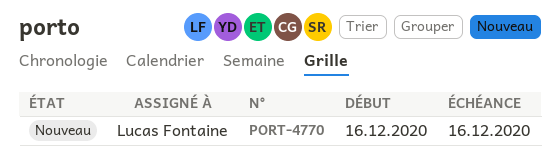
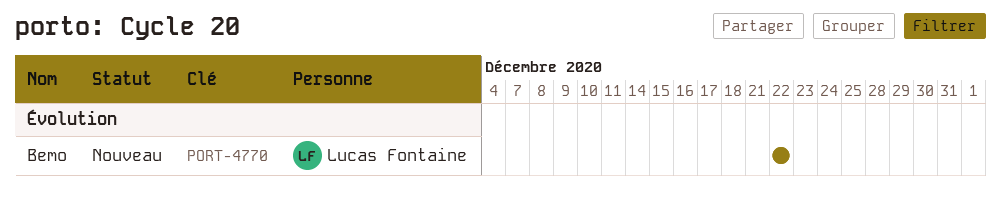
PORT-4770, start: Dec 16 -> Dec 22
PORT-4770, due: Dec 16 -> Dec 22

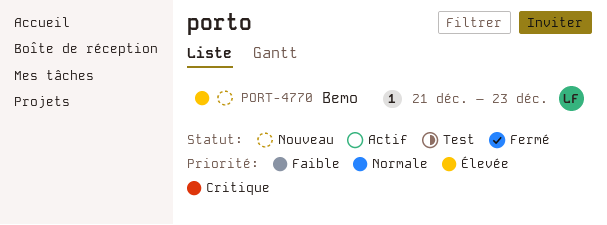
PORT-4770, start: Dec 22 -> Dec 21
PORT-4770, due: Dec 22 -> Dec 23

